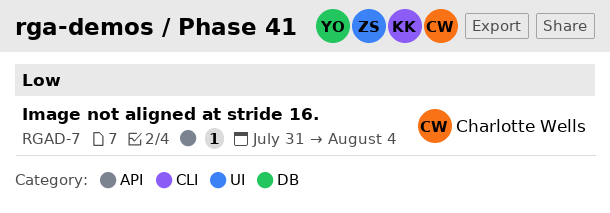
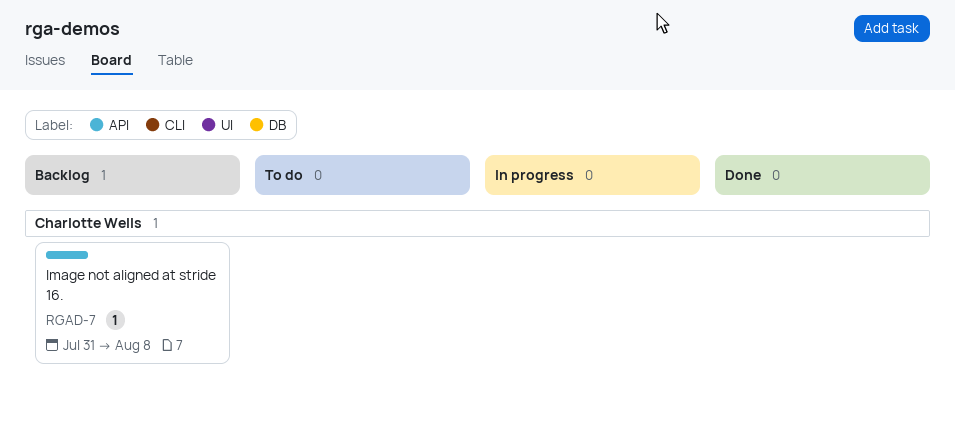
RGAD-7, due: Aug 4 -> Aug 8

